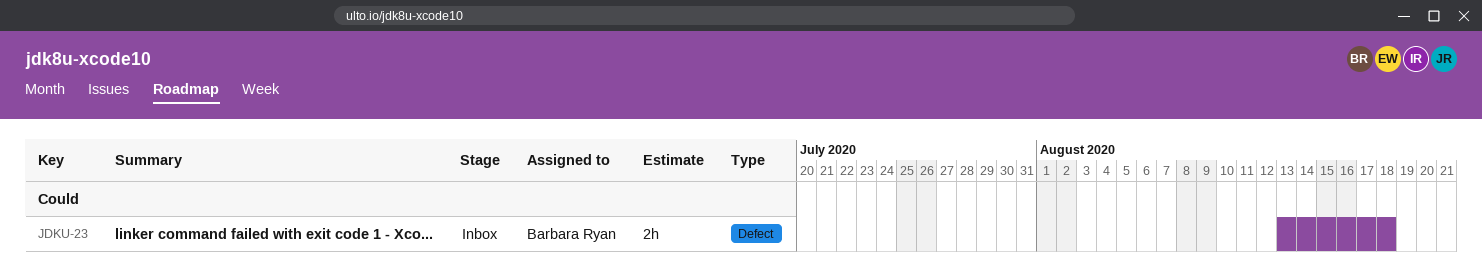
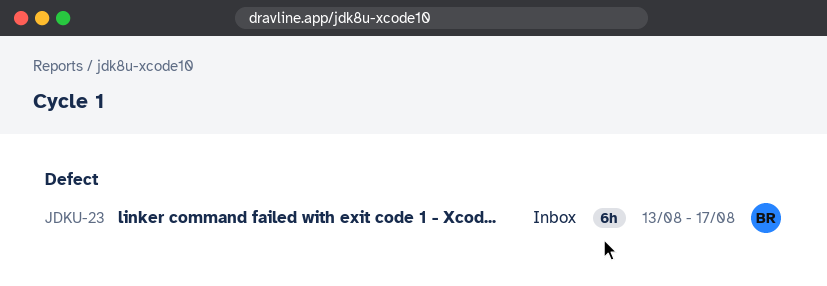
JDKU-23, estimate: 2h -> 6h
JDKU-23, due: Aug 18 -> Aug 17

